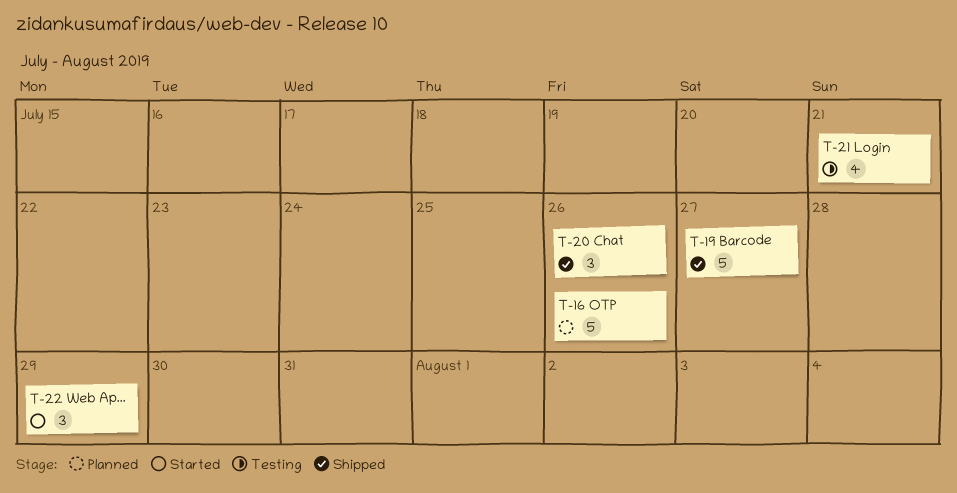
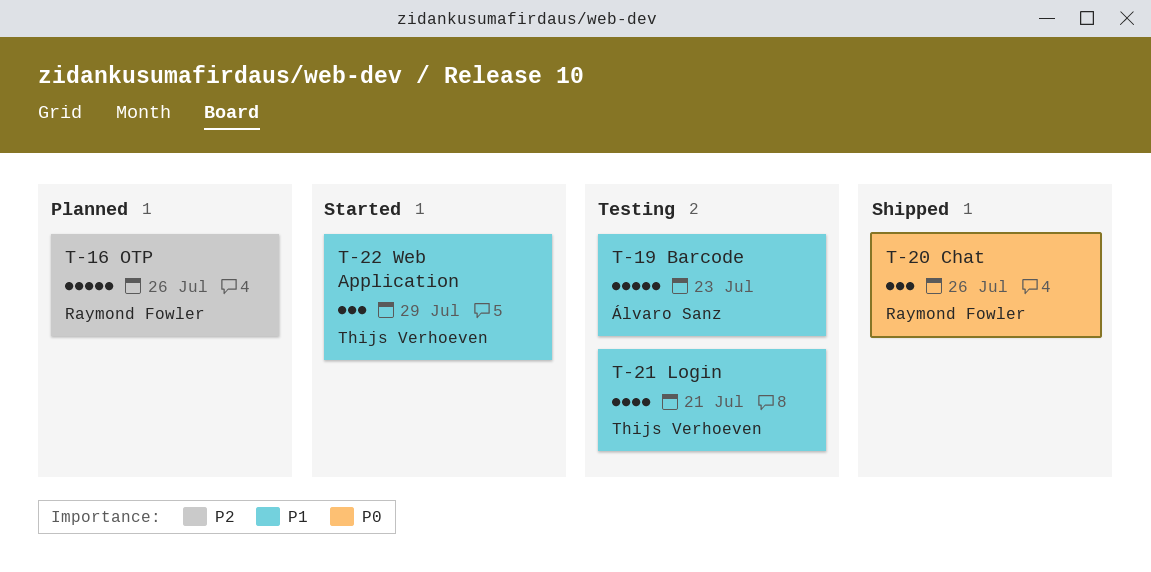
T-19, status: Shipped -> Testing
T-19, due: Jul 27 -> Jul 23

